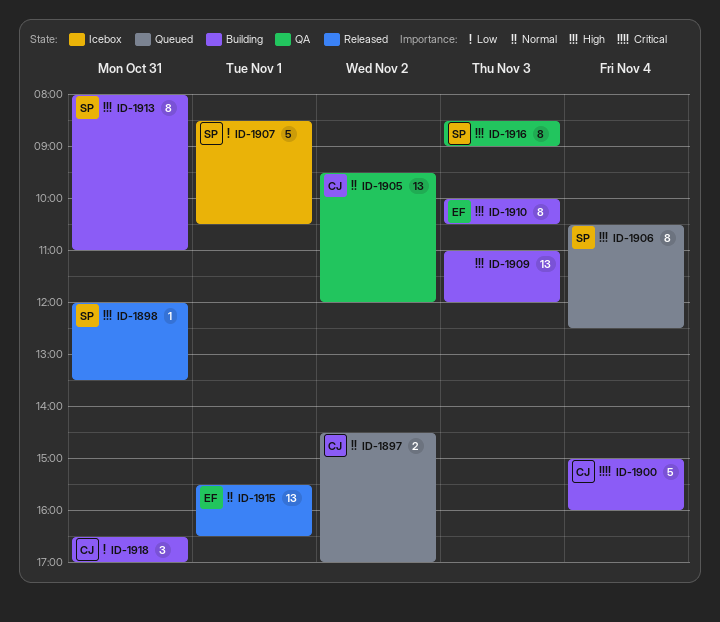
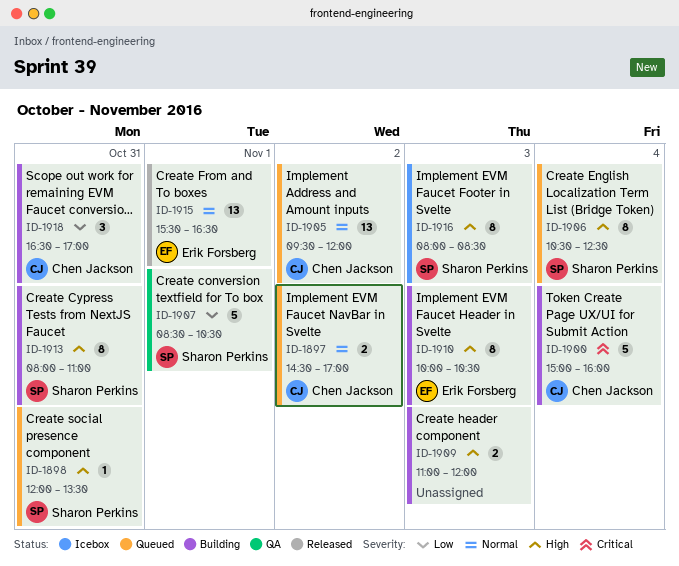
ID-1898, status: Released -> Queued
ID-1905, status: QA -> Queued
ID-1907, status: Icebox -> QA
ID-1909, estimate: 13 -> 2
ID-1916, status: QA -> Icebox
ID-1916, begins: 08:30 -> 08:00
ID-1916, ends: 09:00 -> 08:30

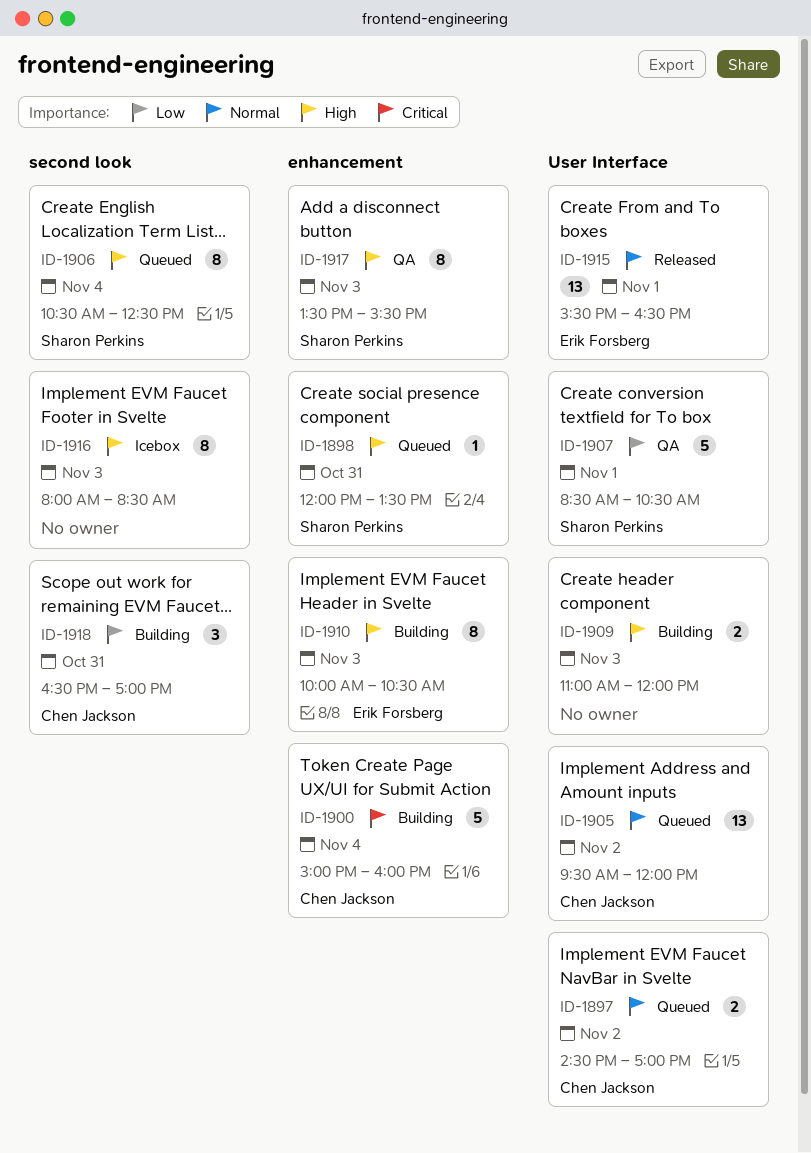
ID-1913: present -> none
ID-1916, owner: Sharon Perkins -> none
ID-1917: none -> present

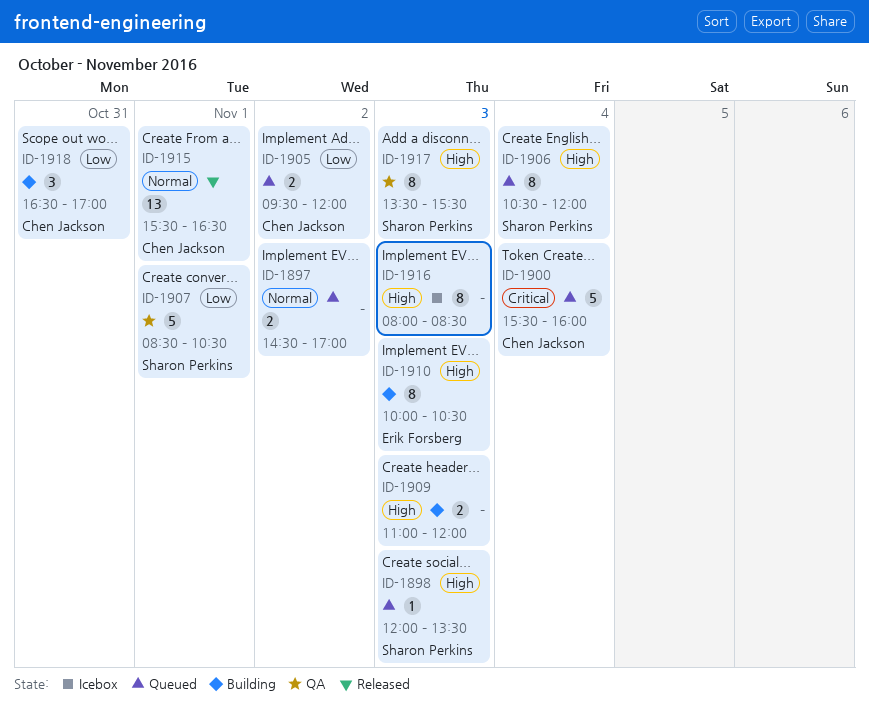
ID-1897, owner: Chen Jackson -> none
ID-1898, day: Oct 31 -> Nov 3
ID-1900, status: Building -> Queued
ID-1900, begins: 15:00 -> 15:30
ID-1905, priority: Normal -> Low
ID-1905, estimate: 13 -> 2
ID-1906, ends: 12:30 -> 12:00
ID-1915, owner: Erik Forsberg -> Chen Jackson

